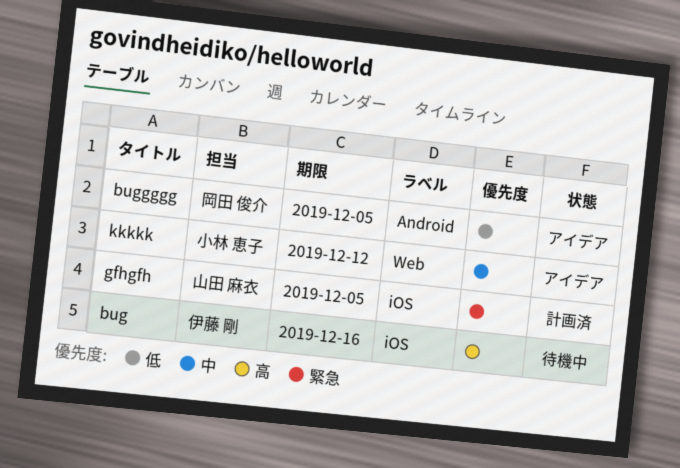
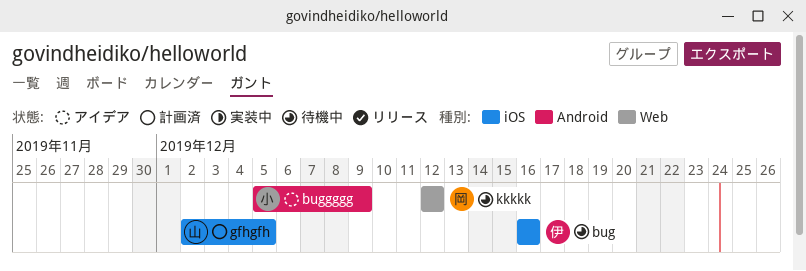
buggggg, owner: 岡田 俊介 -> 小林 恵子
buggggg, due: Dec 5 -> Dec 9
kkkkk, status: アイデア -> 待機中
kkkkk, owner: 小林 恵子 -> 岡田 俊介

